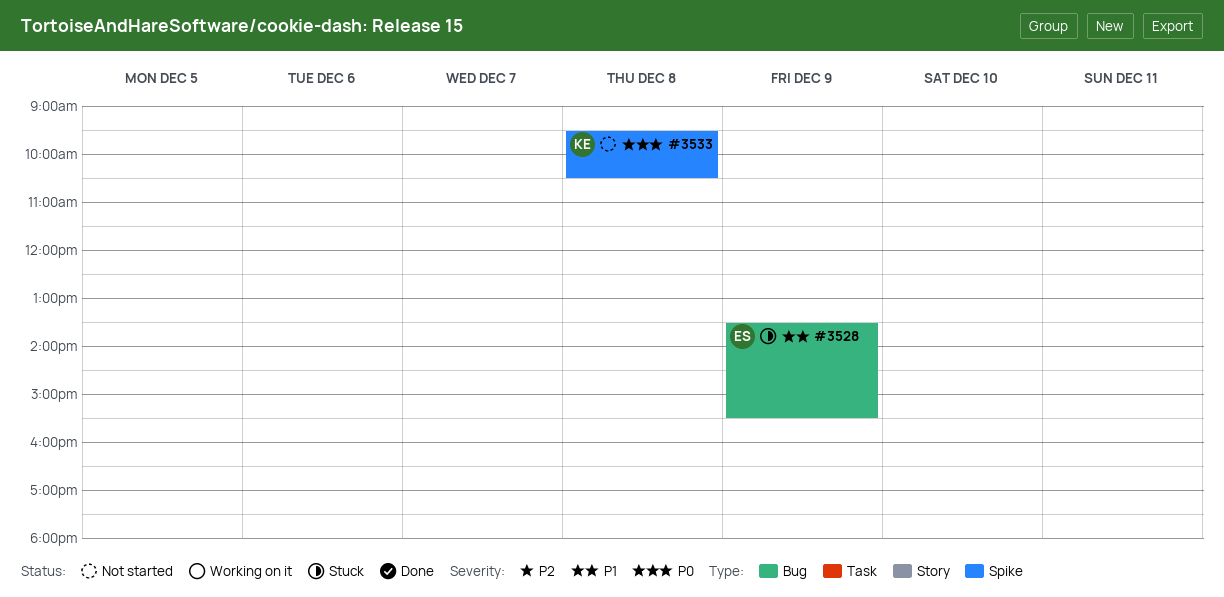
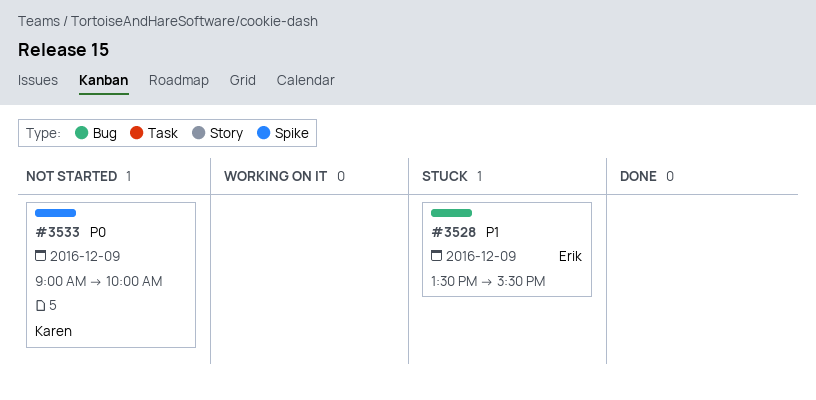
#3533, day: Dec 8 -> Dec 9
#3533, begins: 09:30 -> 09:00
#3533, ends: 10:30 -> 10:00

